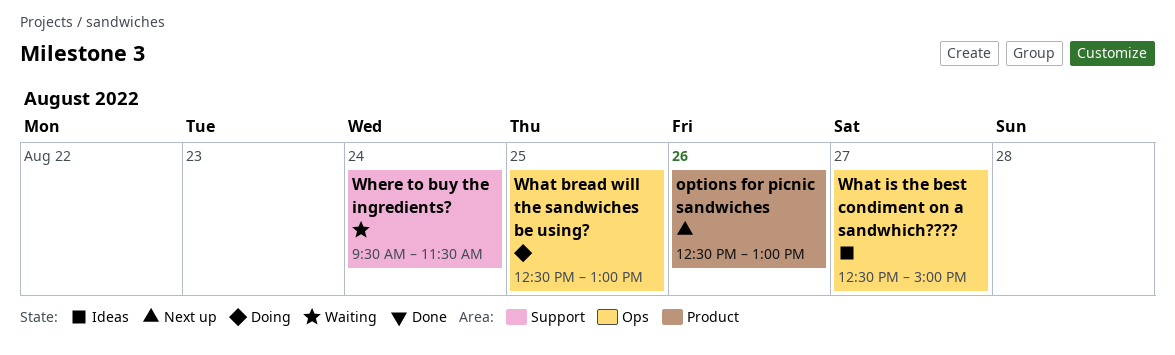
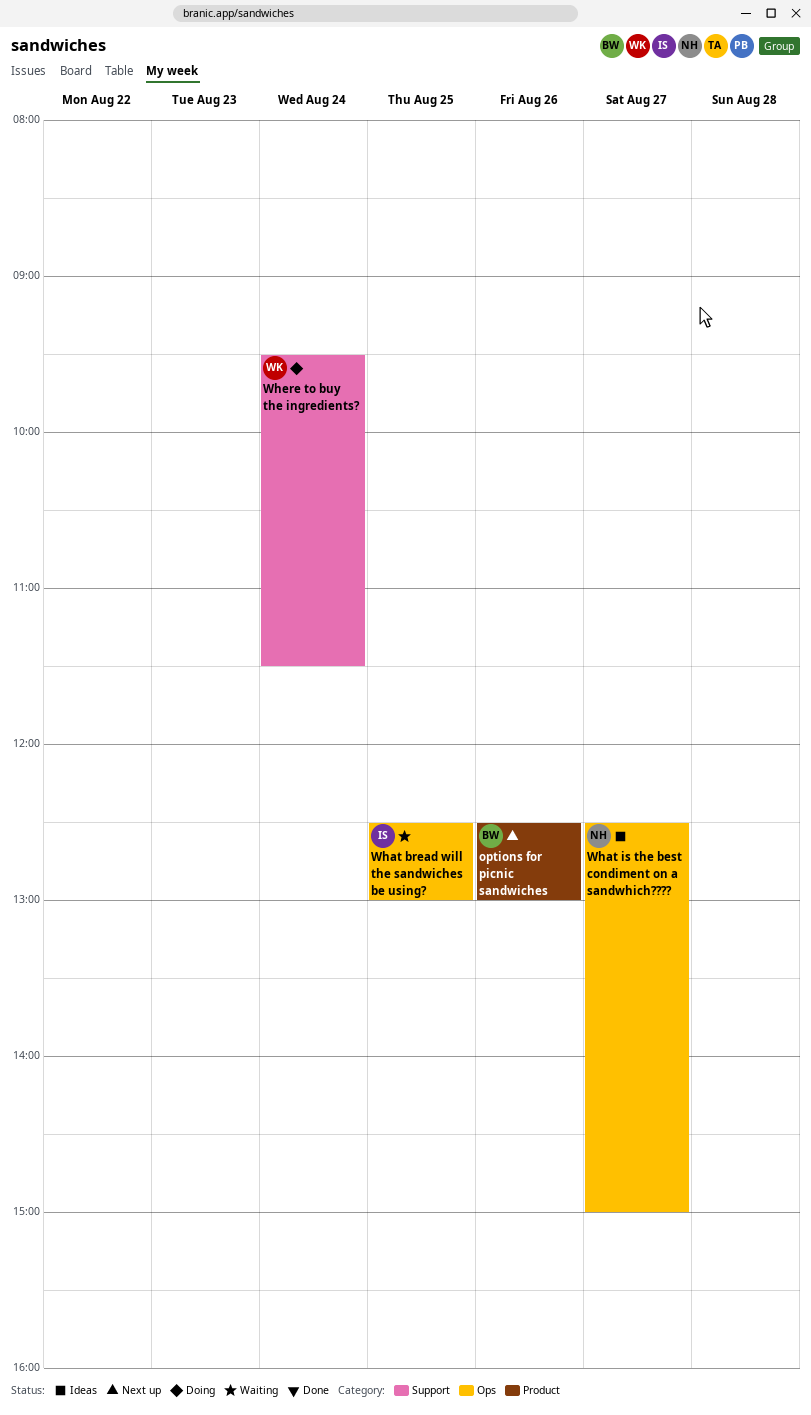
What bread will the sandwiches be using?, status: Doing -> Waiting
Where to buy the ingredients?, status: Waiting -> Doing

